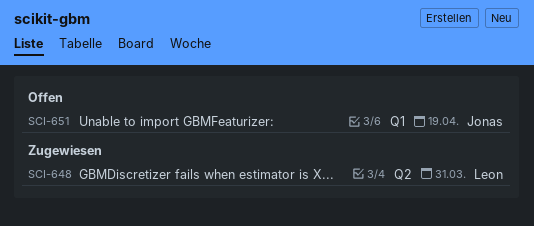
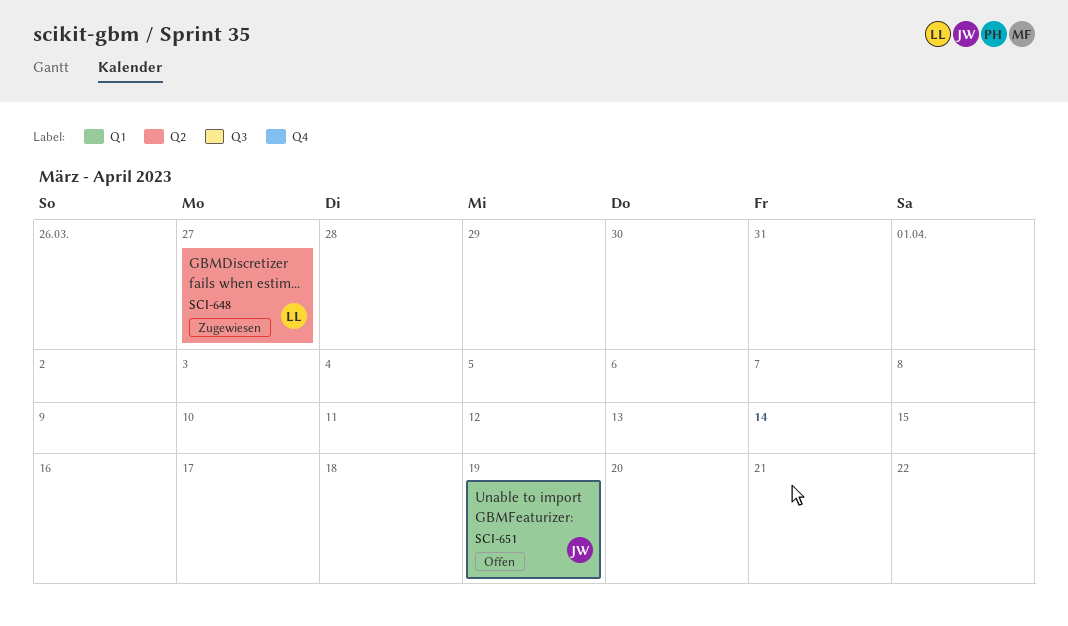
SCI-648, due: Mar 31 -> Mar 27

